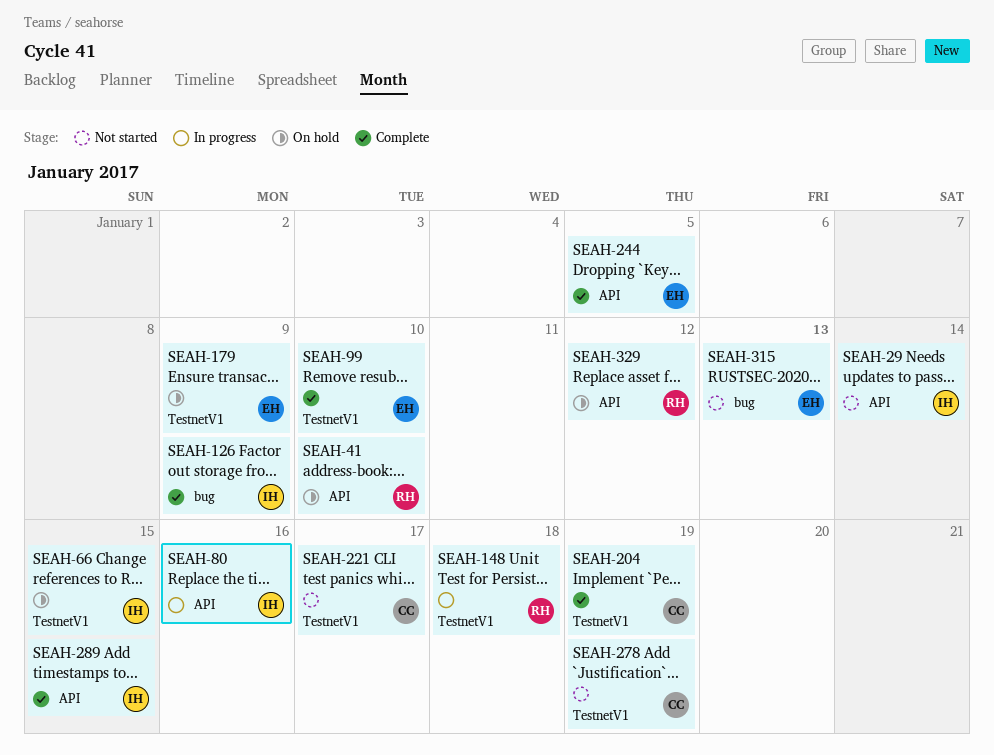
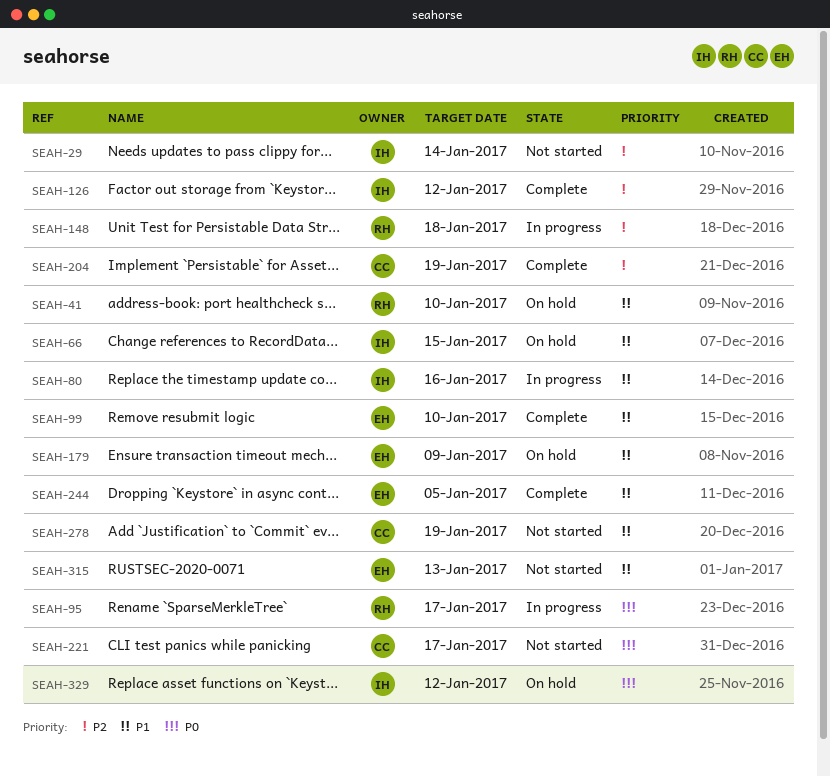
SEAH-95: none -> present
SEAH-126, due: Jan 9 -> Jan 12
SEAH-289: present -> none
SEAH-329, owner: RH -> IH

